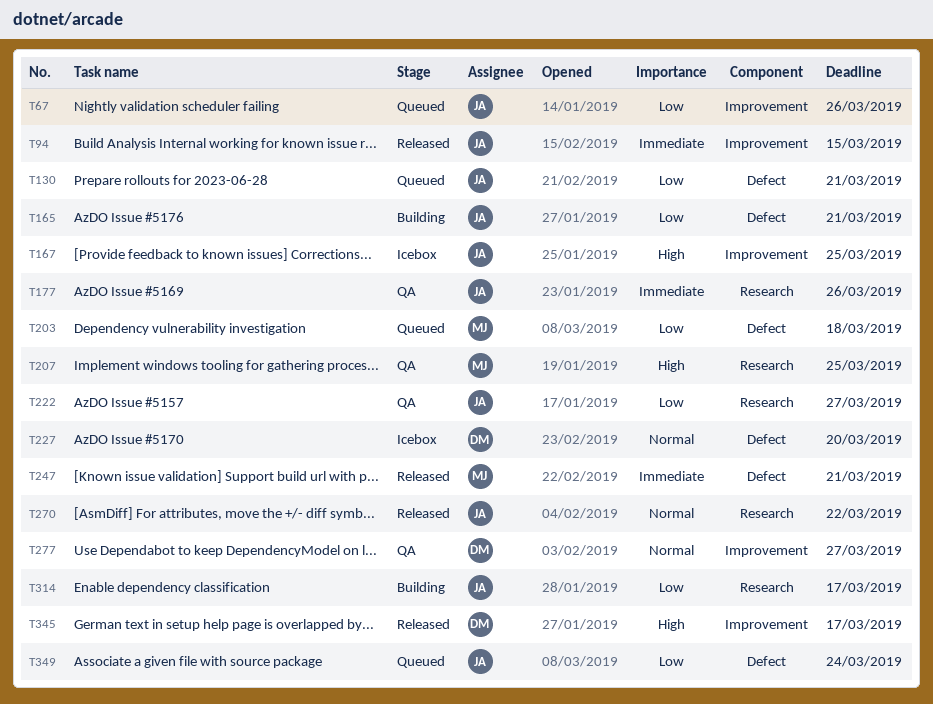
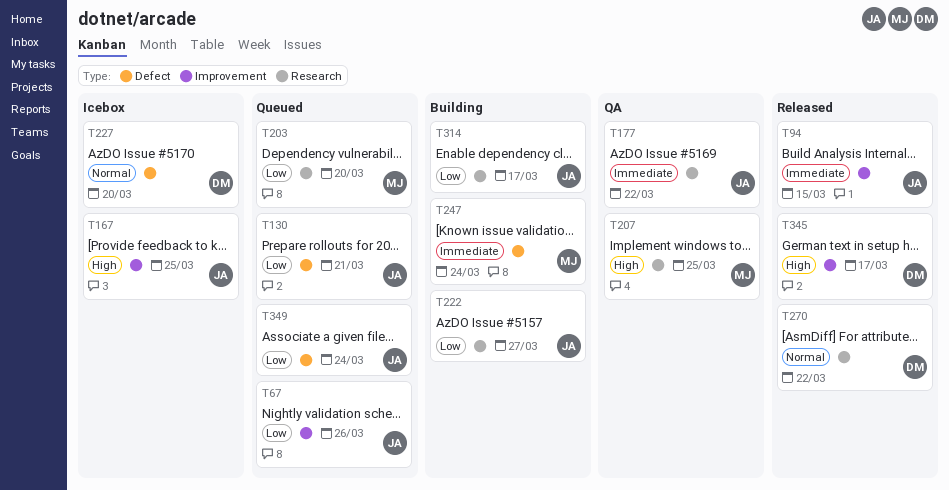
T165: present -> none
T177, due: Mar 26 -> Mar 22
T203, label: Defect -> Research
T203, due: Mar 18 -> Mar 20
T222, status: QA -> Building
T247, status: Released -> Building
T247, due: Mar 21 -> Mar 24
T270, owner: JA -> DM
T277: present -> none

